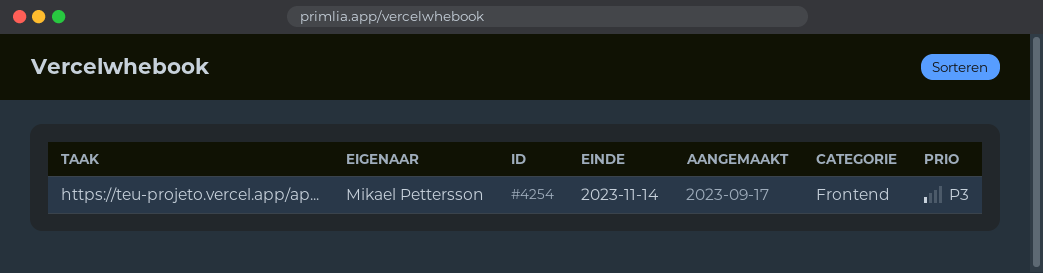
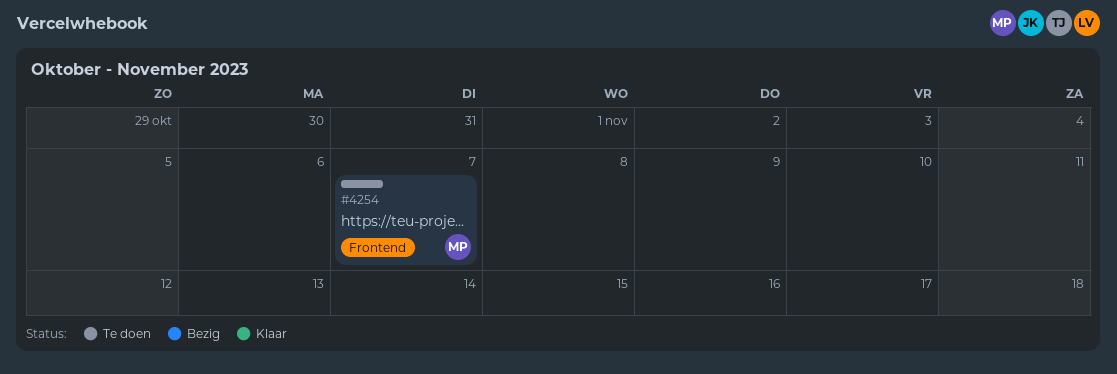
#4254, due: Nov 14 -> Nov 7

